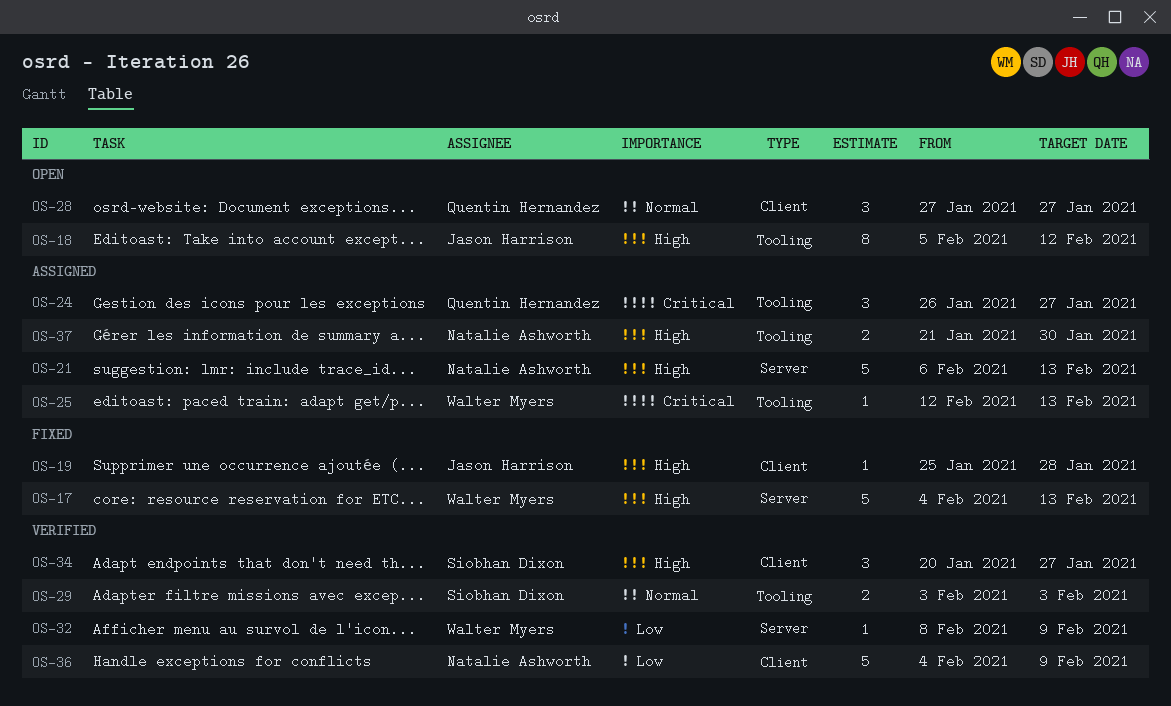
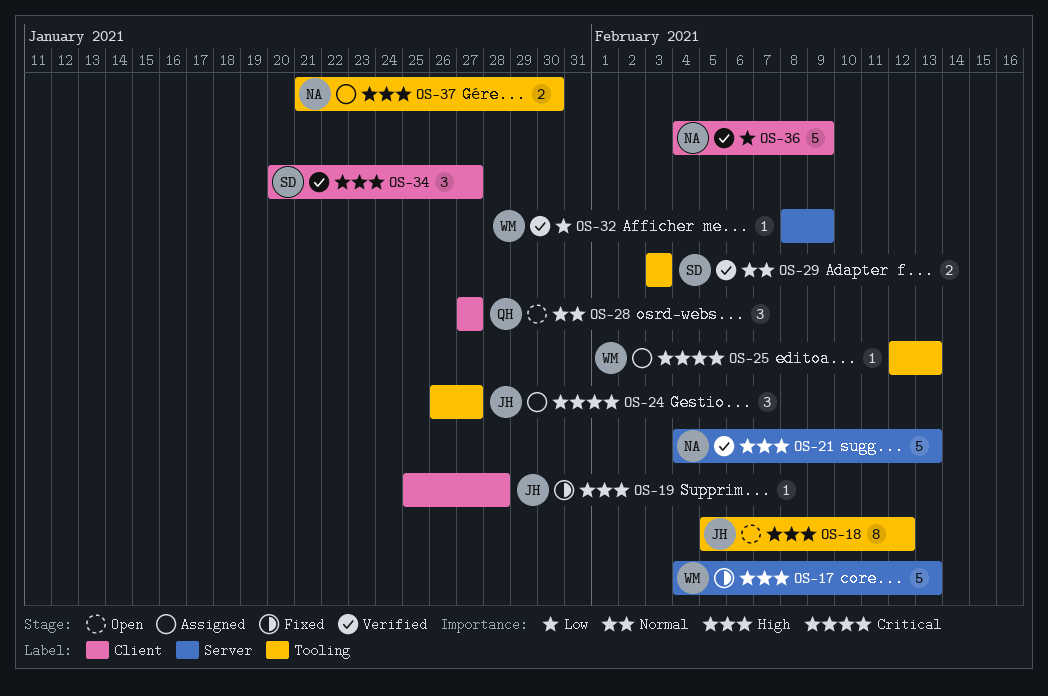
OS-21, status: Assigned -> Verified
OS-21, start: Feb 6 -> Feb 4
OS-24, owner: Quentin Hernandez -> Jason Harrison

